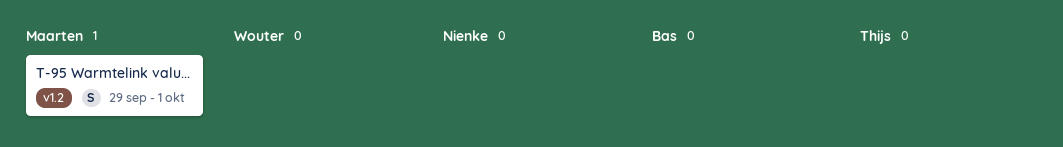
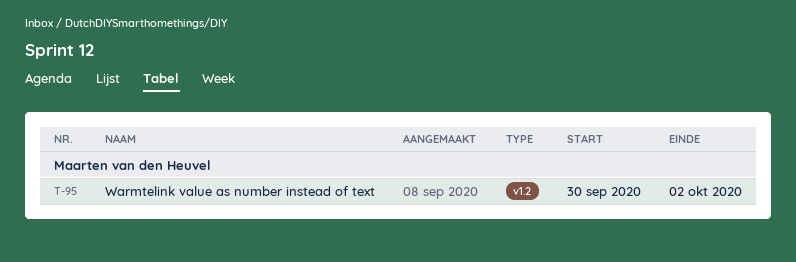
T-95, start: Sep 29 -> Sep 30
T-95, due: Oct 1 -> Oct 2

